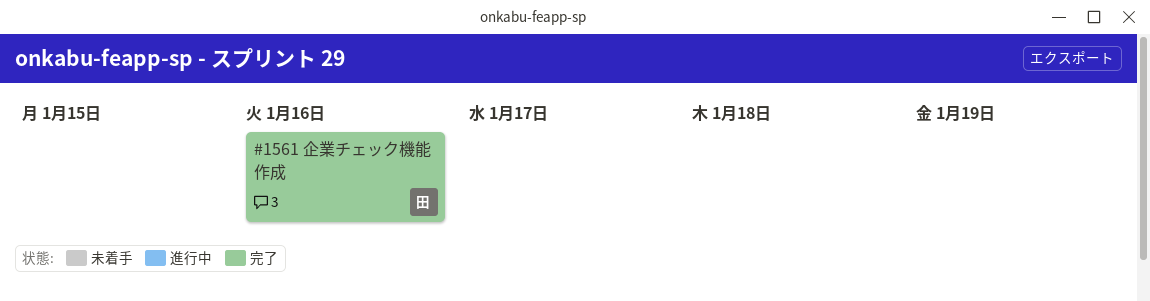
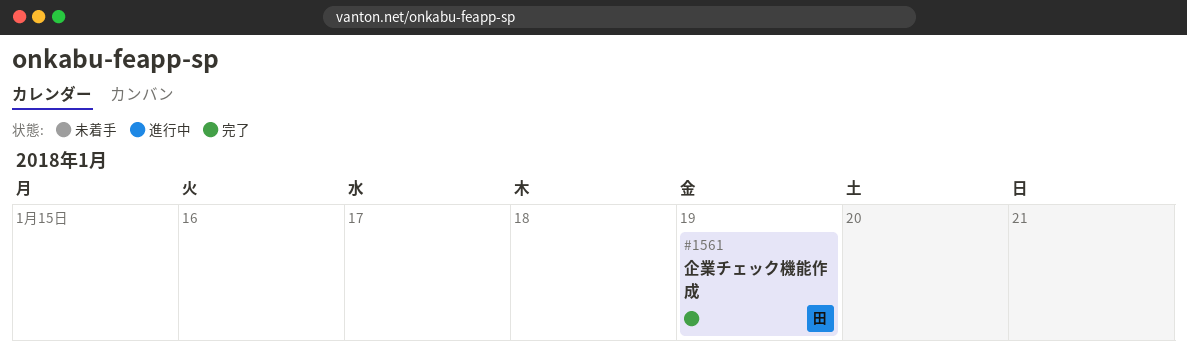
#1561, due: Jan 16 -> Jan 19

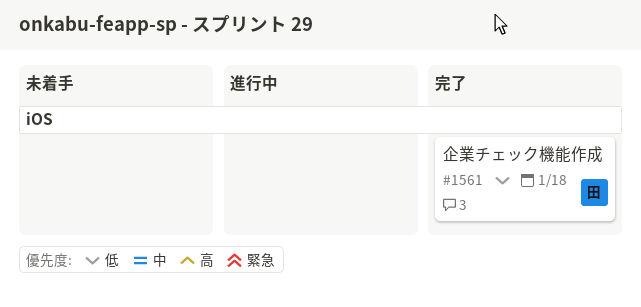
#1561, due: Jan 19 -> Jan 18

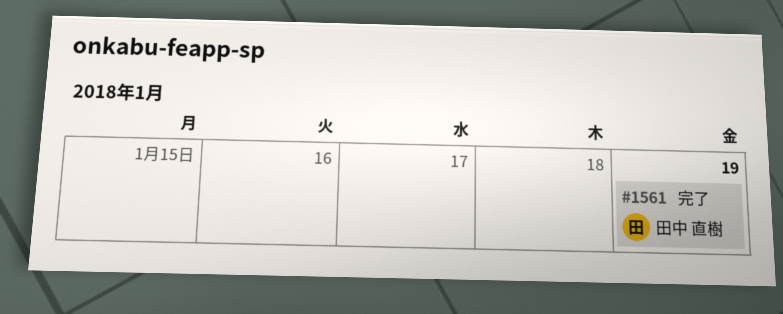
#1561, due: Jan 18 -> Jan 19

